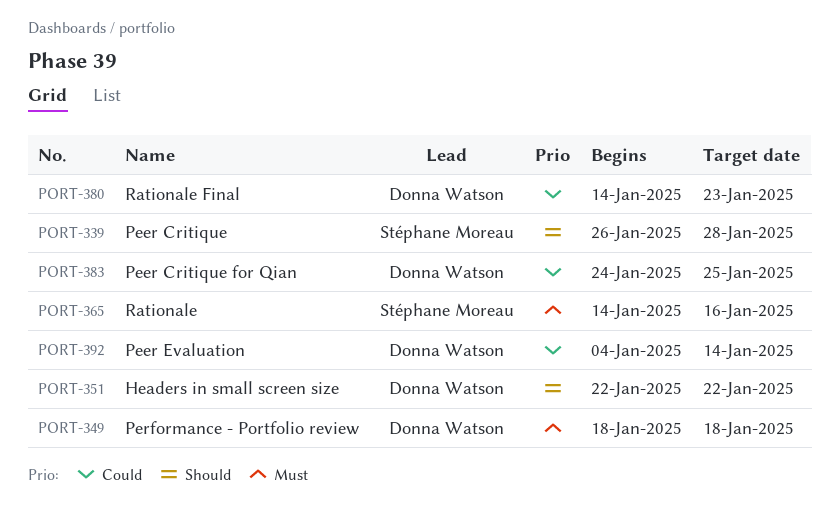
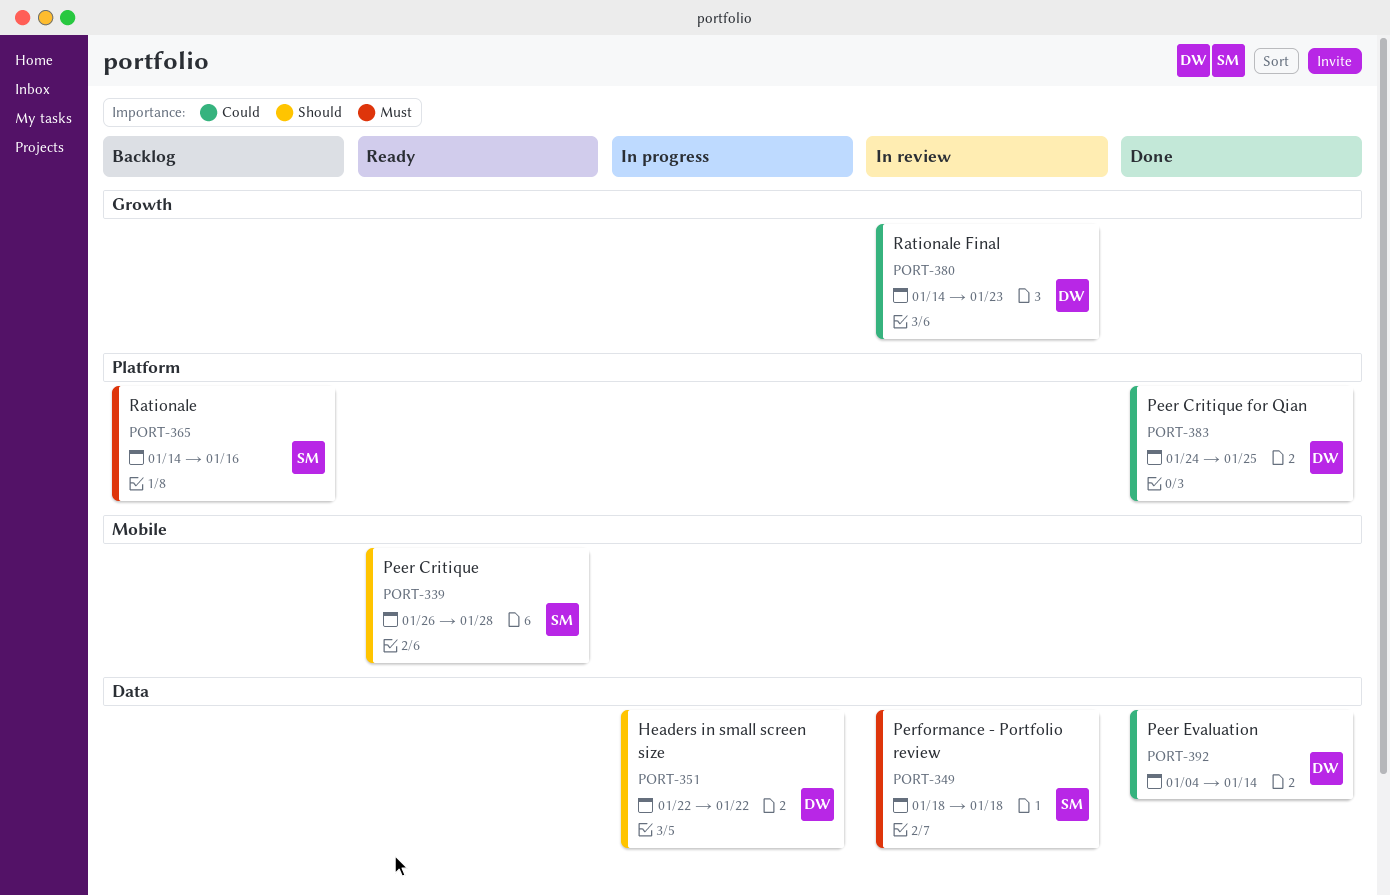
PORT-349, owner: Donna Watson -> Stéphane Moreau

